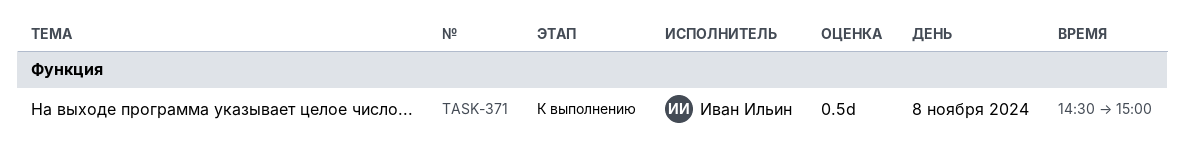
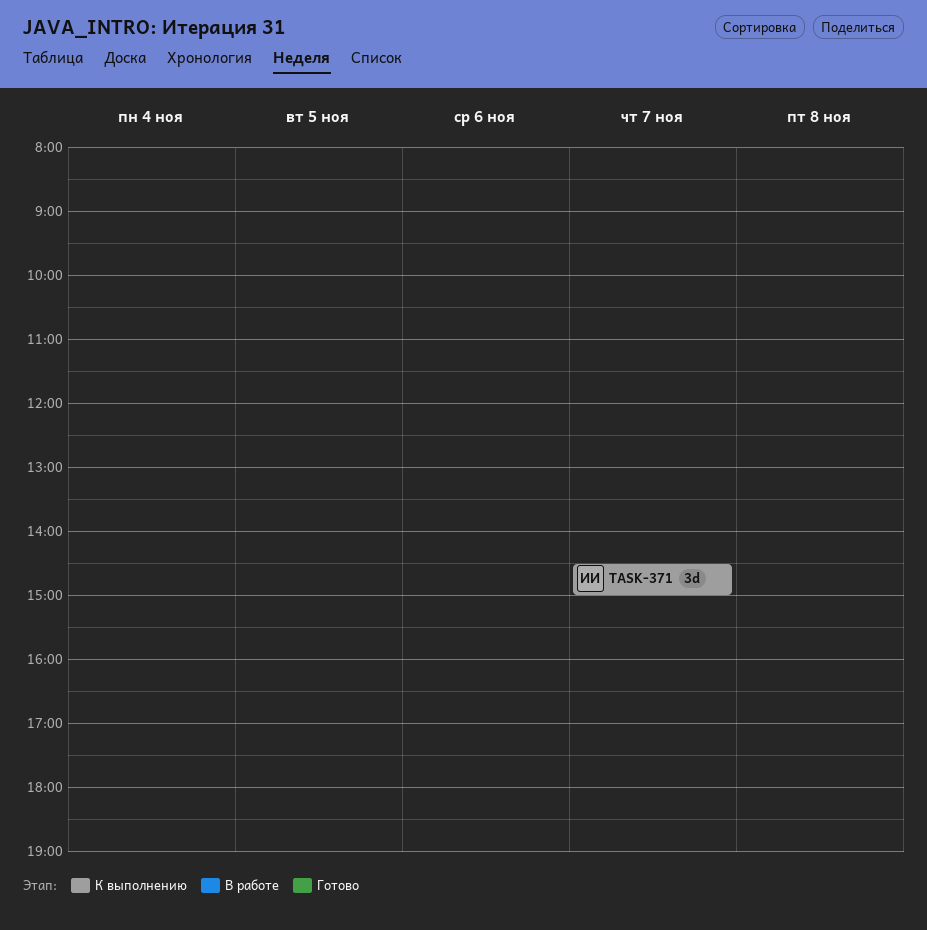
TASK-371, estimate: 0.5d -> 3d
TASK-371, day: Nov 8 -> Nov 7

